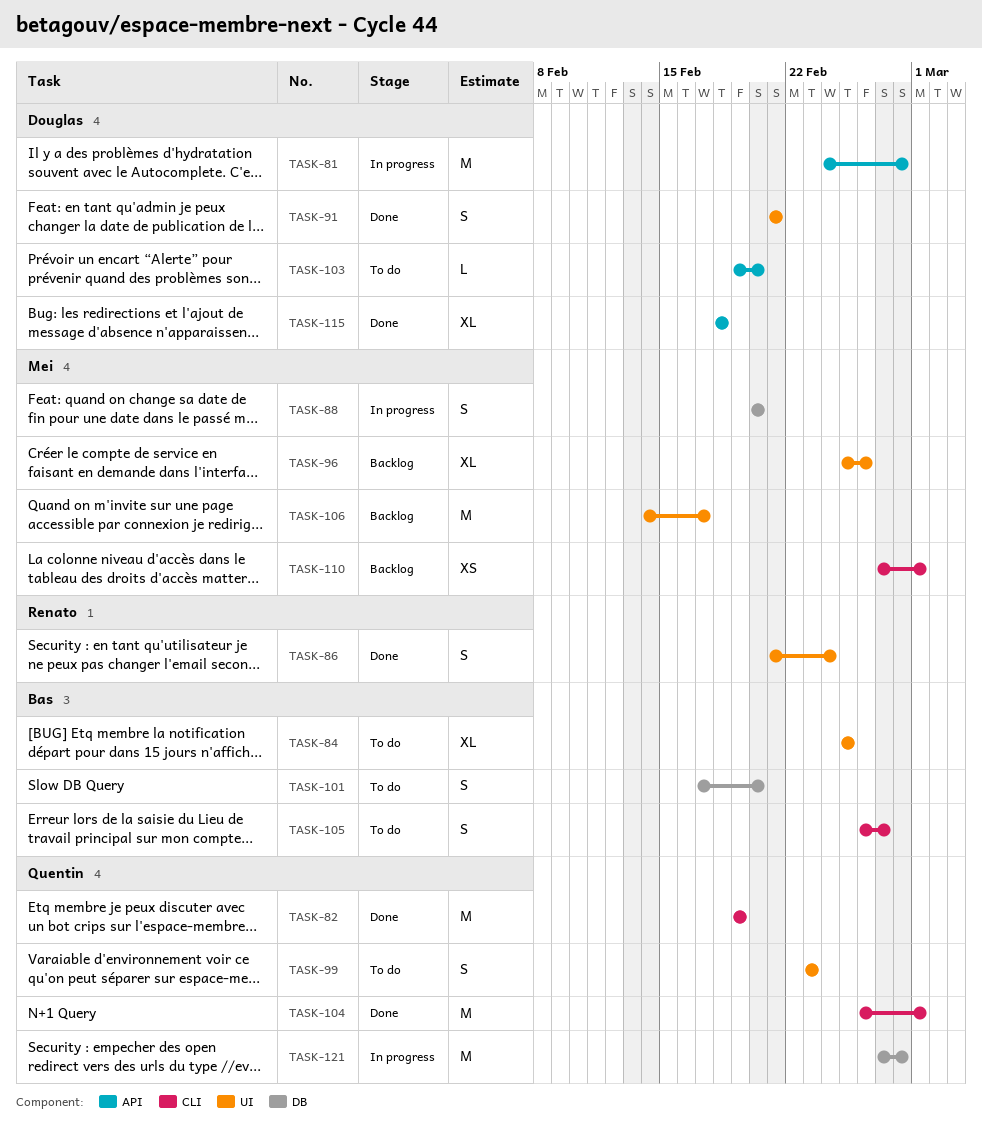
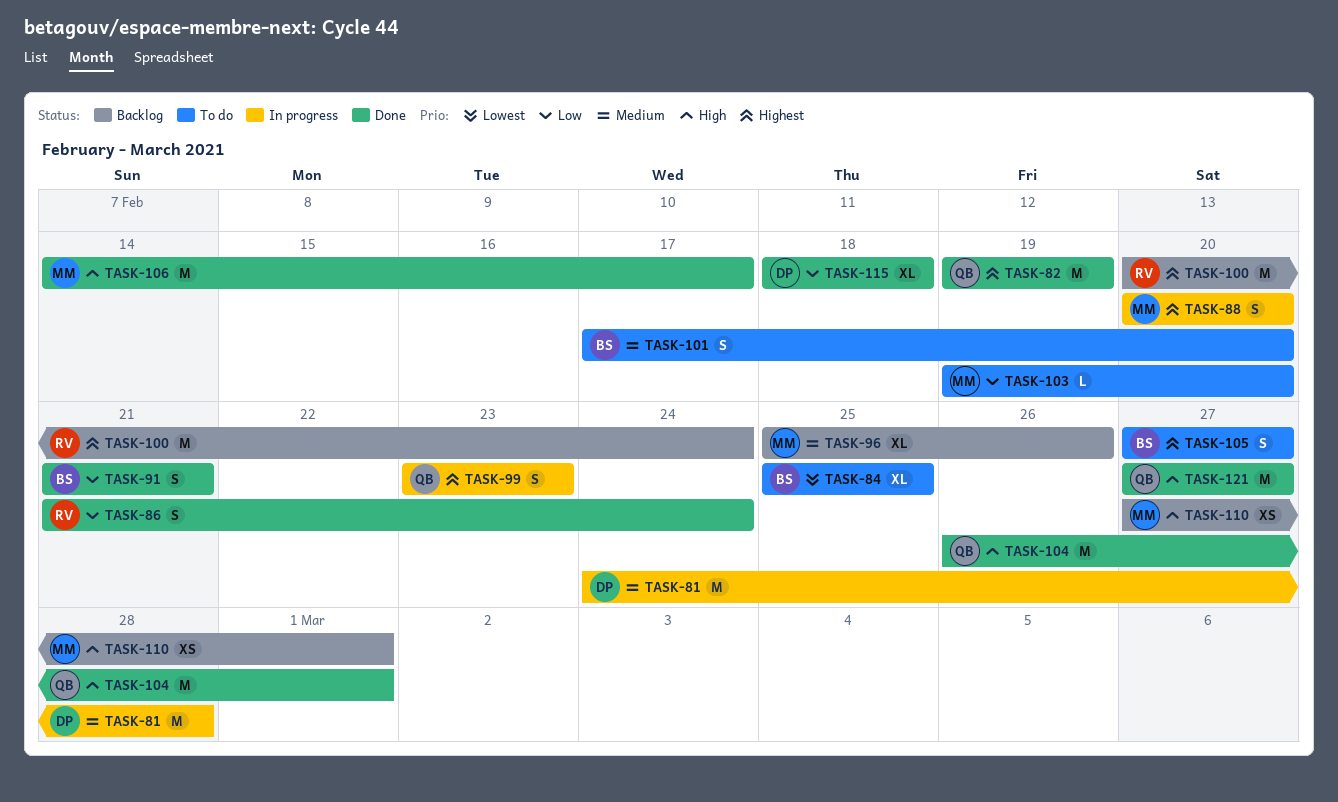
TASK-91, owner: Douglas -> Bas
TASK-99, status: To do -> In progress
TASK-100: none -> present
TASK-103, owner: Douglas -> Mei
TASK-105, start: Feb 26 -> Feb 27
TASK-106, status: Backlog -> Done
TASK-121, status: In progress -> Done
TASK-121, due: Feb 28 -> Feb 27

